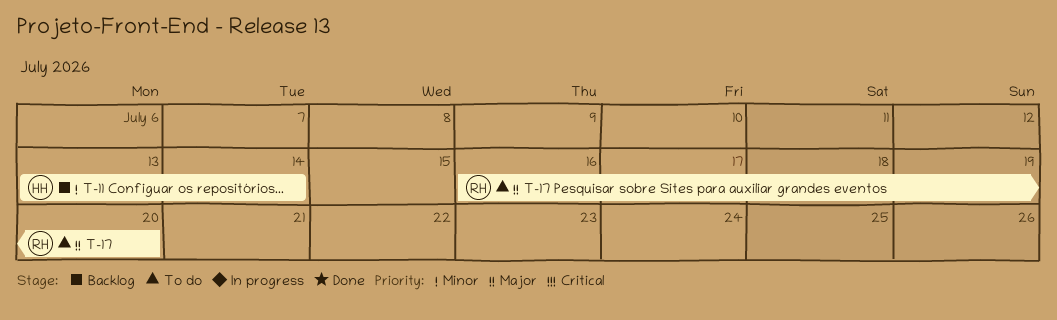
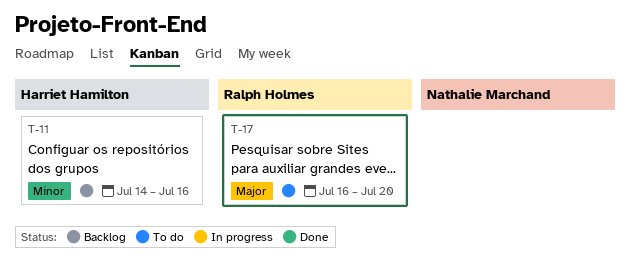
T-11, start: Jul 13 -> Jul 14
T-11, due: Jul 14 -> Jul 16

